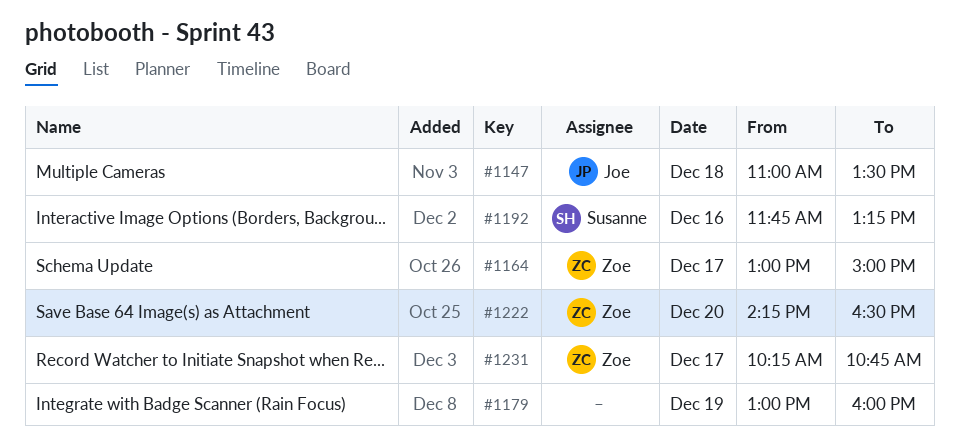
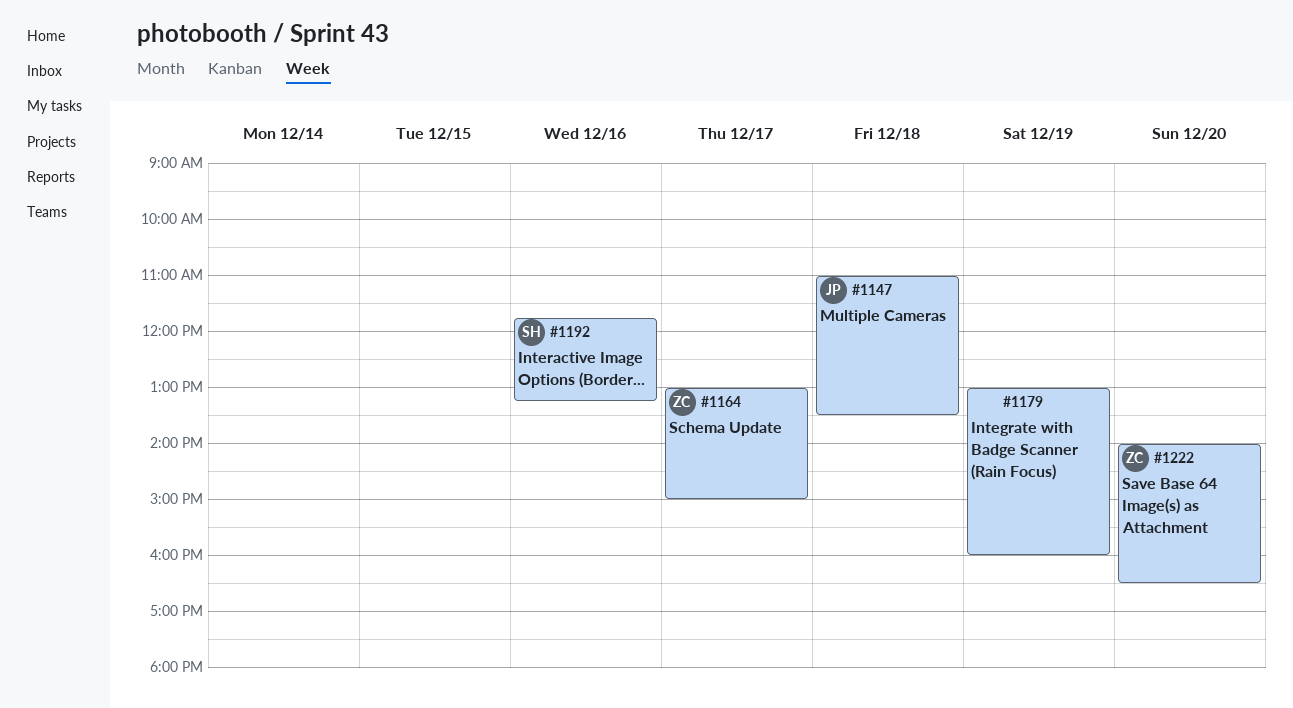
#1222, begins: 14:15 -> 14:00
#1231: present -> none

